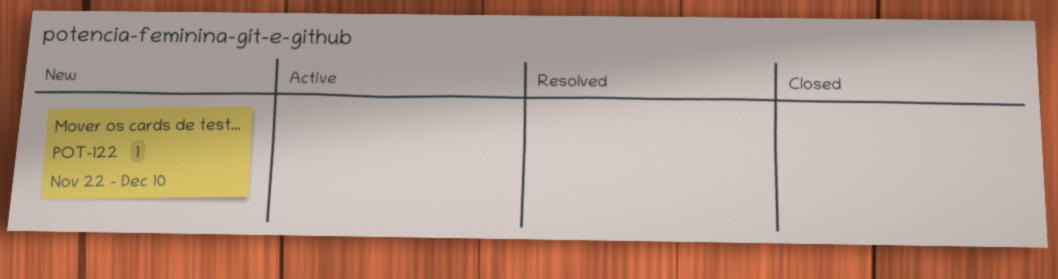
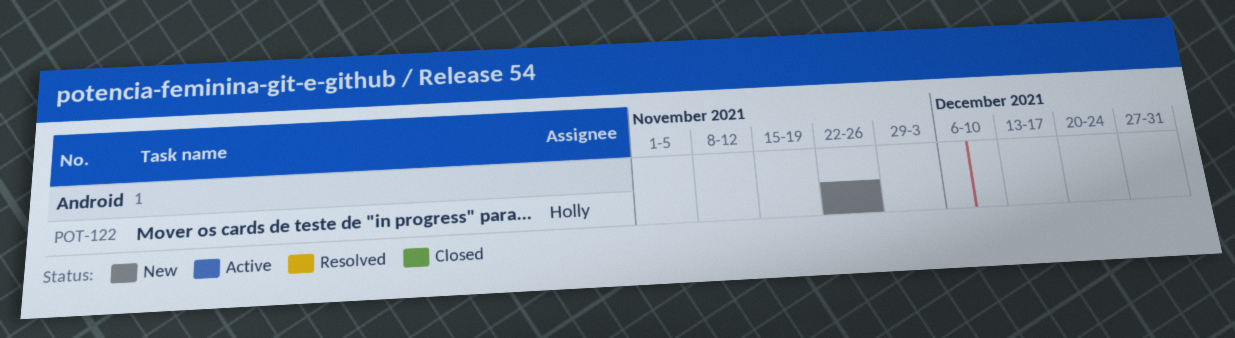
POT-122, due: Dec 10 -> Nov 26

